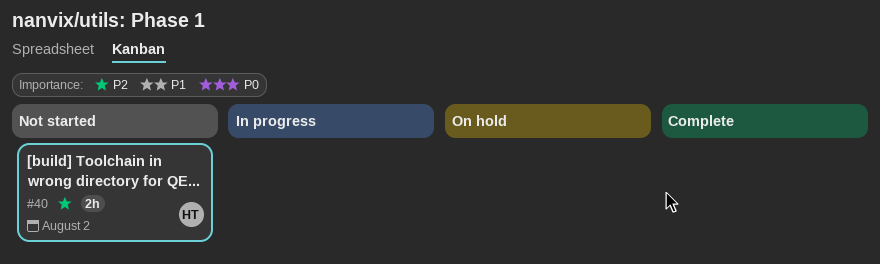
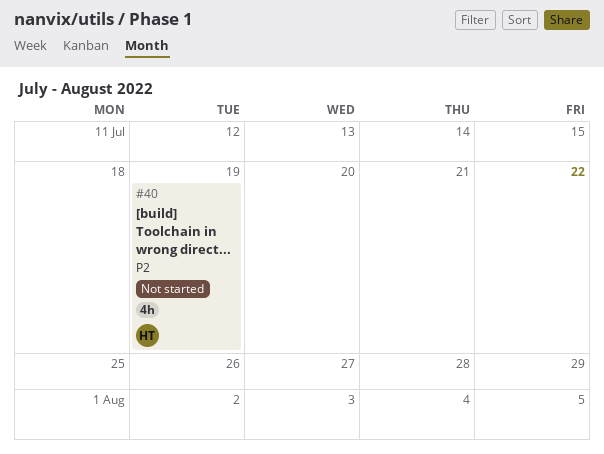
#40, estimate: 2h -> 4h
#40, due: Aug 2 -> Jul 19

